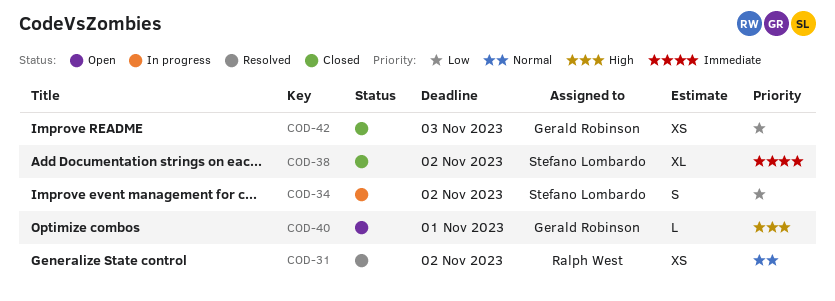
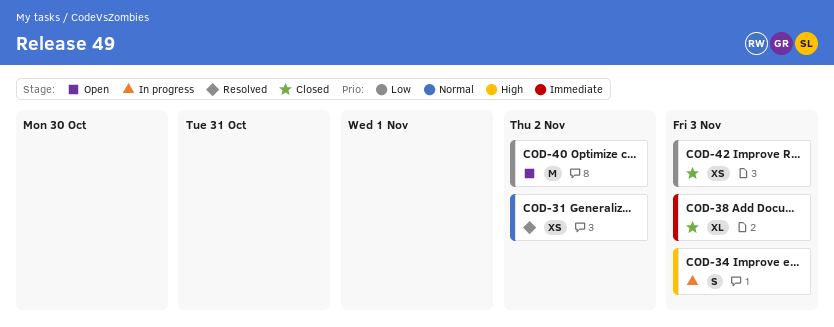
COD-34, priority: Low -> High
COD-34, due: Nov 2 -> Nov 3
COD-38, due: Nov 2 -> Nov 3
COD-40, priority: High -> Low
COD-40, estimate: L -> M
COD-40, due: Nov 1 -> Nov 2

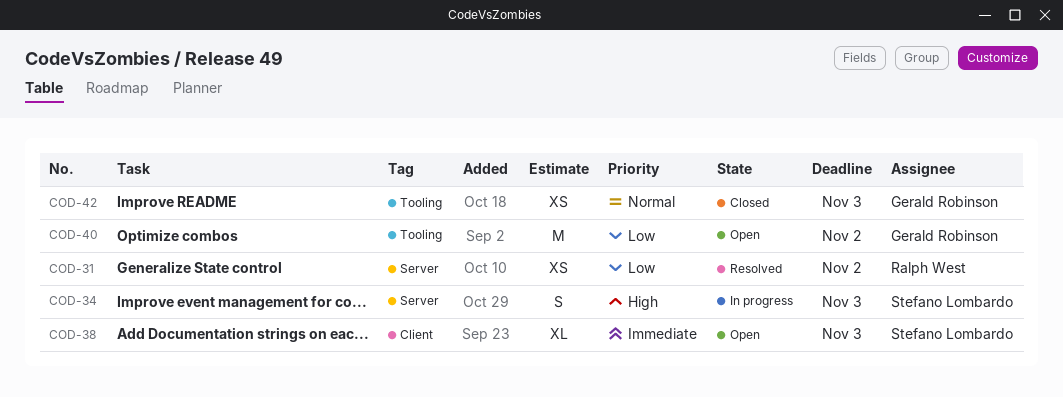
COD-31, priority: Normal -> Low
COD-38, status: Closed -> Open
COD-42, priority: Low -> Normal

